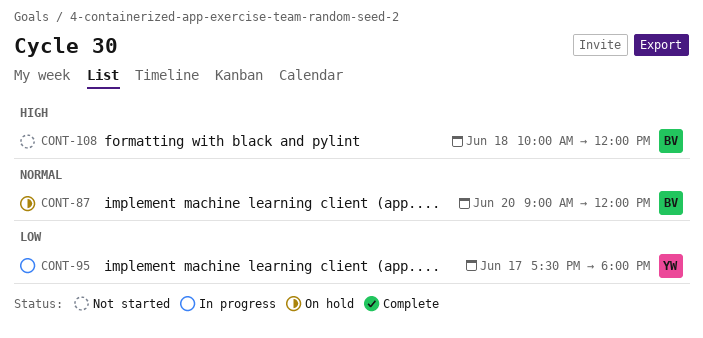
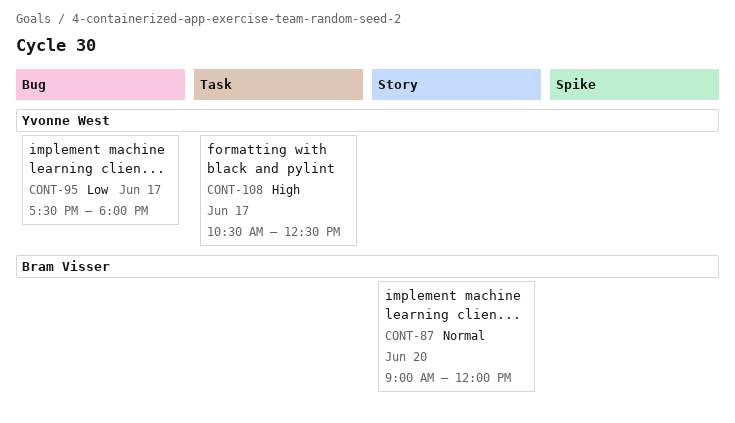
CONT-108, owner: Bram Visser -> Yvonne West
CONT-108, day: Jun 18 -> Jun 17
CONT-108, begins: 10:00 -> 10:30
CONT-108, ends: 12:00 -> 12:30

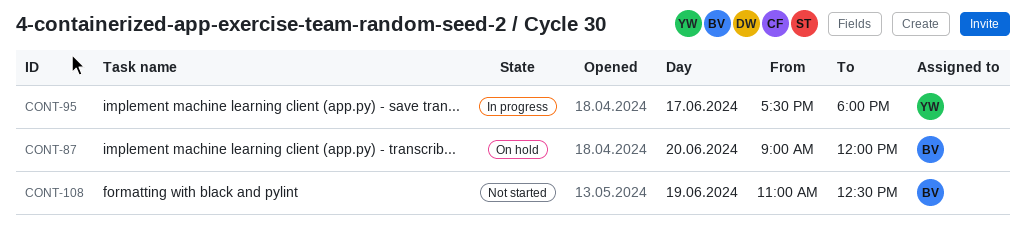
CONT-108, owner: Yvonne West -> Bram Visser
CONT-108, day: Jun 17 -> Jun 19
CONT-108, begins: 10:30 -> 11:00

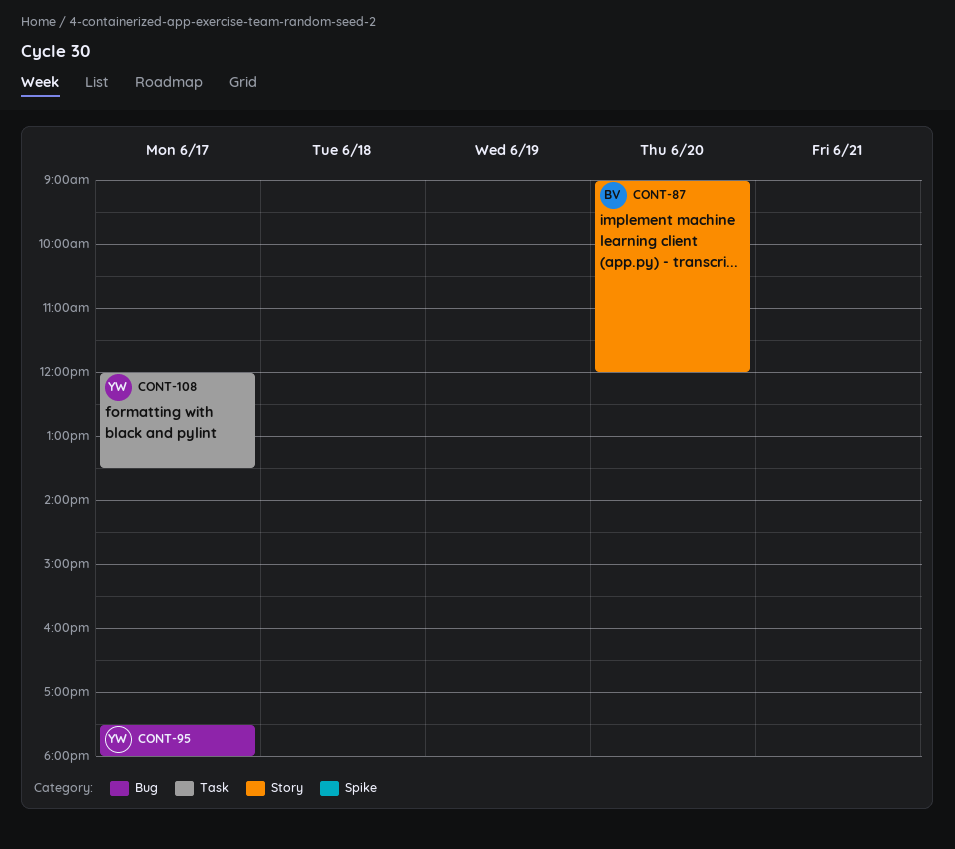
CONT-108, owner: BV -> YW
CONT-108, day: Jun 19 -> Jun 17
CONT-108, begins: 11:00 -> 12:00
CONT-108, ends: 12:30 -> 13:30

